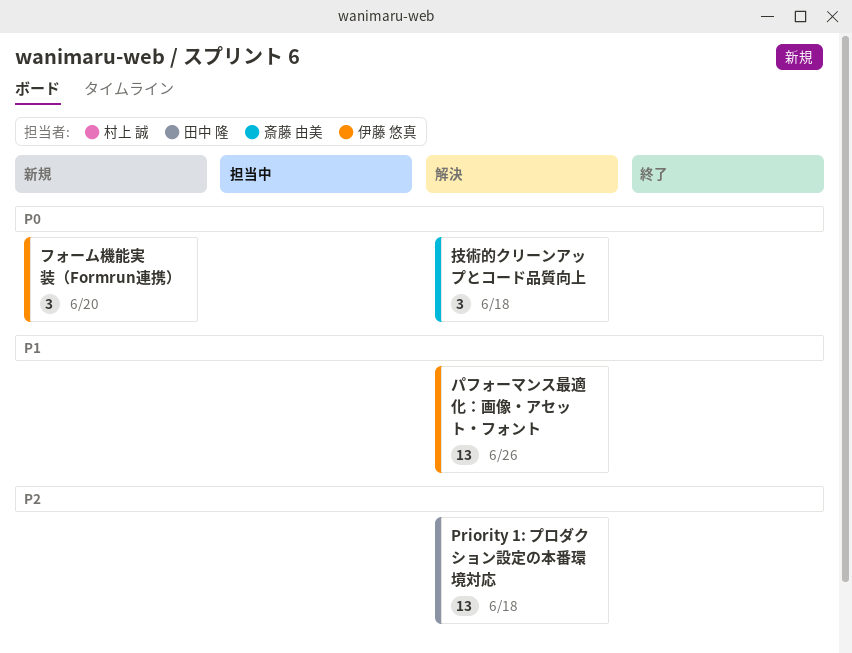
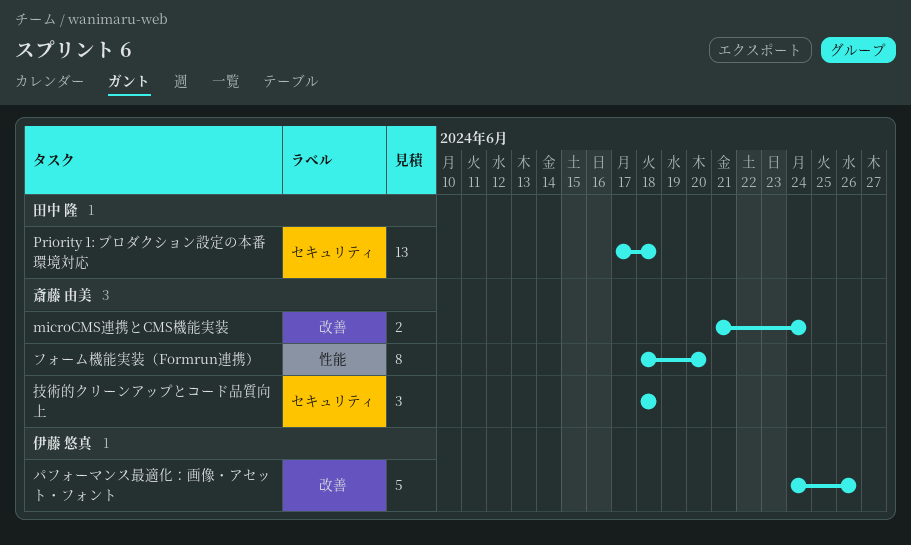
microCMS連携とCMS機能実装: none -> present
パフォーマンス最適化：画像・アセット・フォント, estimate: 13 -> 5
フォーム機能実装（Formrun連携）, owner: 伊藤 悠真 -> 斎藤 由美
フォーム機能実装（Formrun連携）, estimate: 3 -> 8

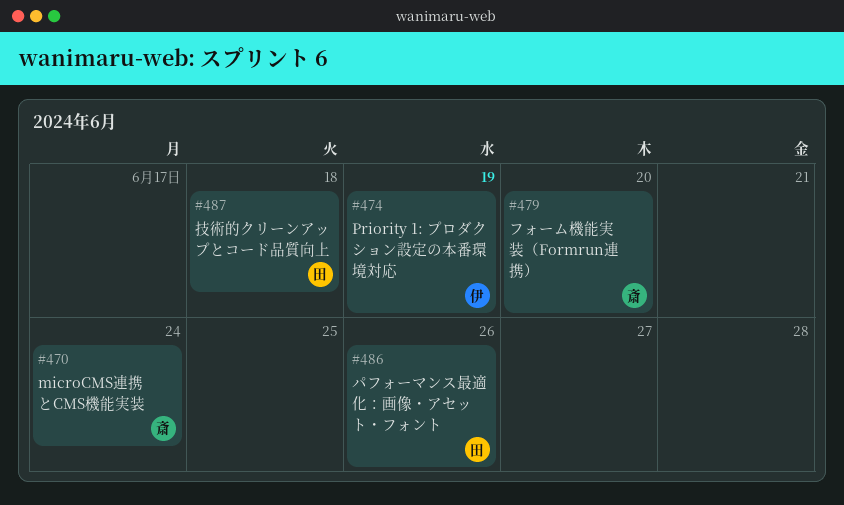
Priority 1: プロダクション設定の本番環境対応, owner: 田中 隆 -> 伊藤 悠真
Priority 1: プロダクション設定の本番環境対応, due: Jun 18 -> Jun 19
パフォーマンス最適化：画像・アセット・フォント, owner: 伊藤 悠真 -> 田中 隆
技術的クリーンアップとコード品質向上, owner: 斎藤 由美 -> 田中 隆

